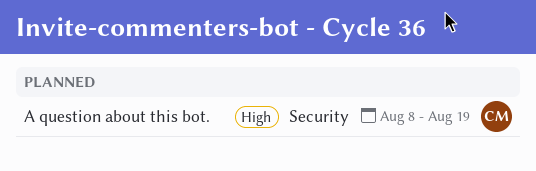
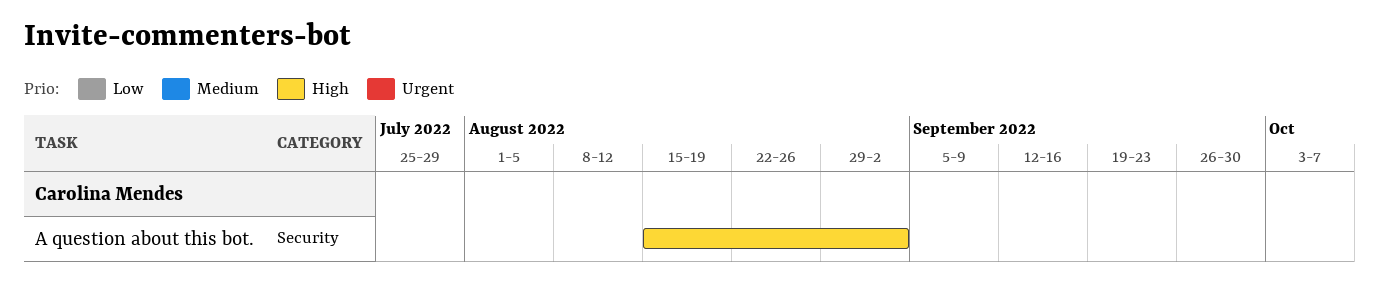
A question about this bot., start: Aug 8 -> Aug 15
A question about this bot., due: Aug 19 -> Sep 2

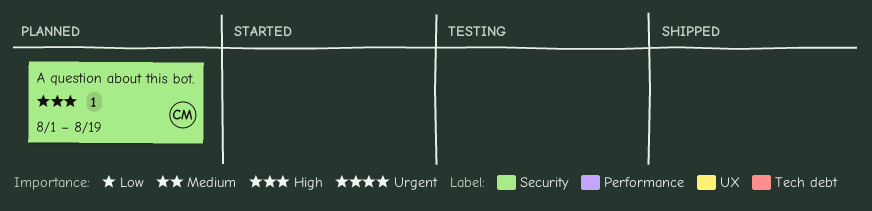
A question about this bot., start: Aug 15 -> Aug 1
A question about this bot., due: Sep 2 -> Aug 19

